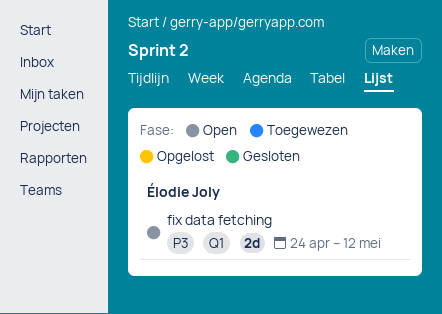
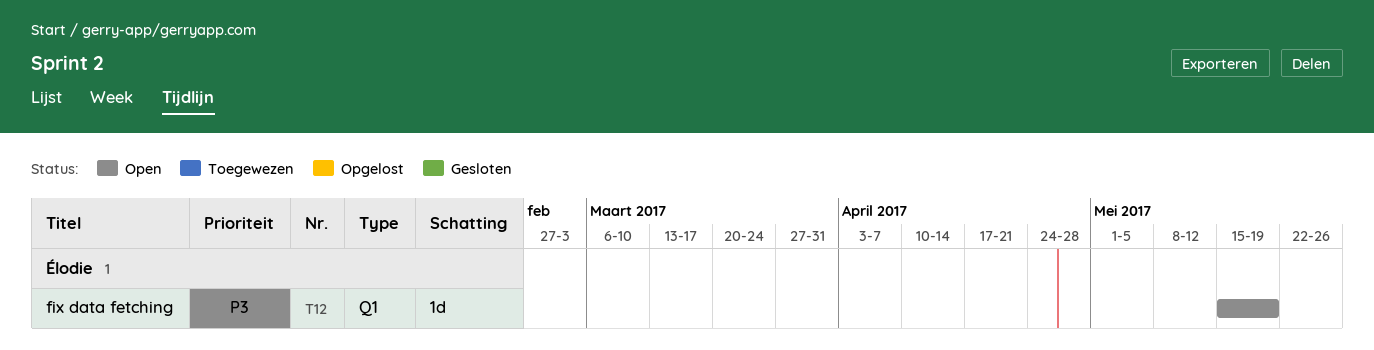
fix data fetching, estimate: 2d -> 1d
fix data fetching, start: Apr 24 -> May 15
fix data fetching, due: May 12 -> May 19

